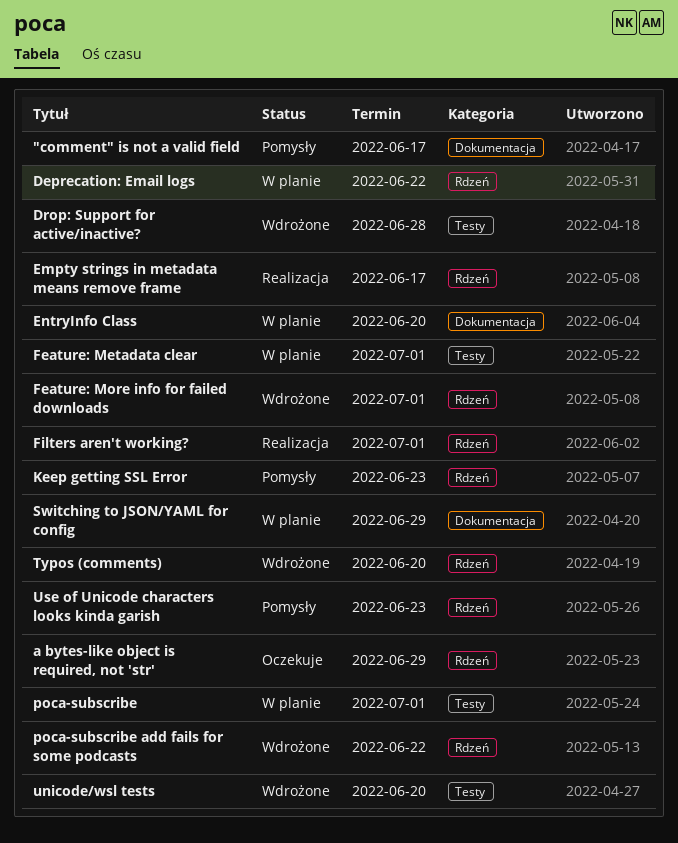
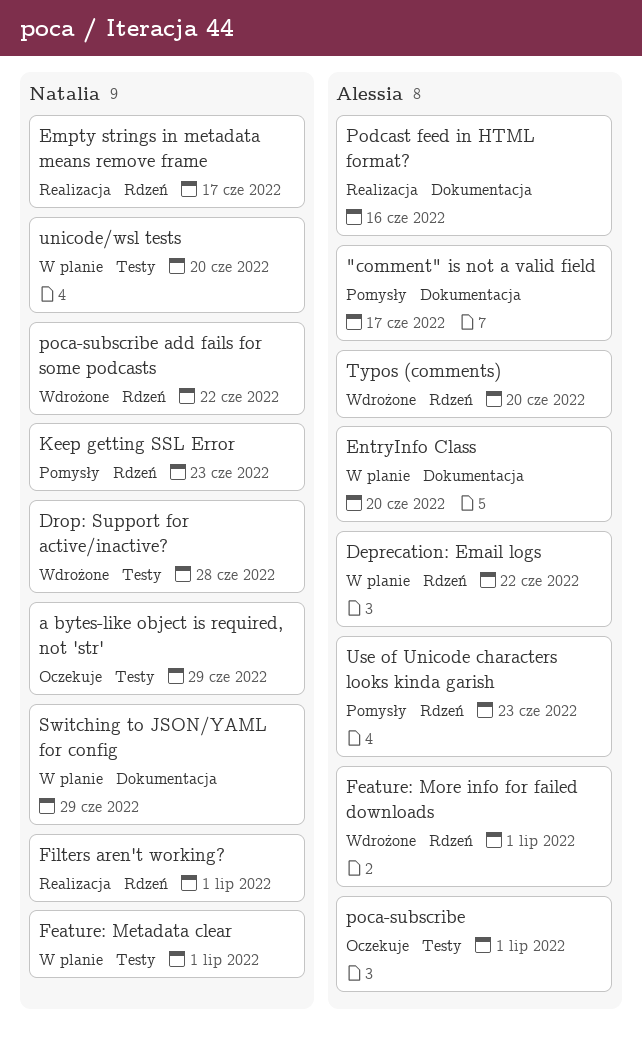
a bytes-like object is required, not 'str', label: Rdzeń -> Testy
poca-subscribe, status: W planie -> Oczekuje
Podcast feed in HTML format?: none -> present
unicode/wsl tests, status: Wdrożone -> W planie

